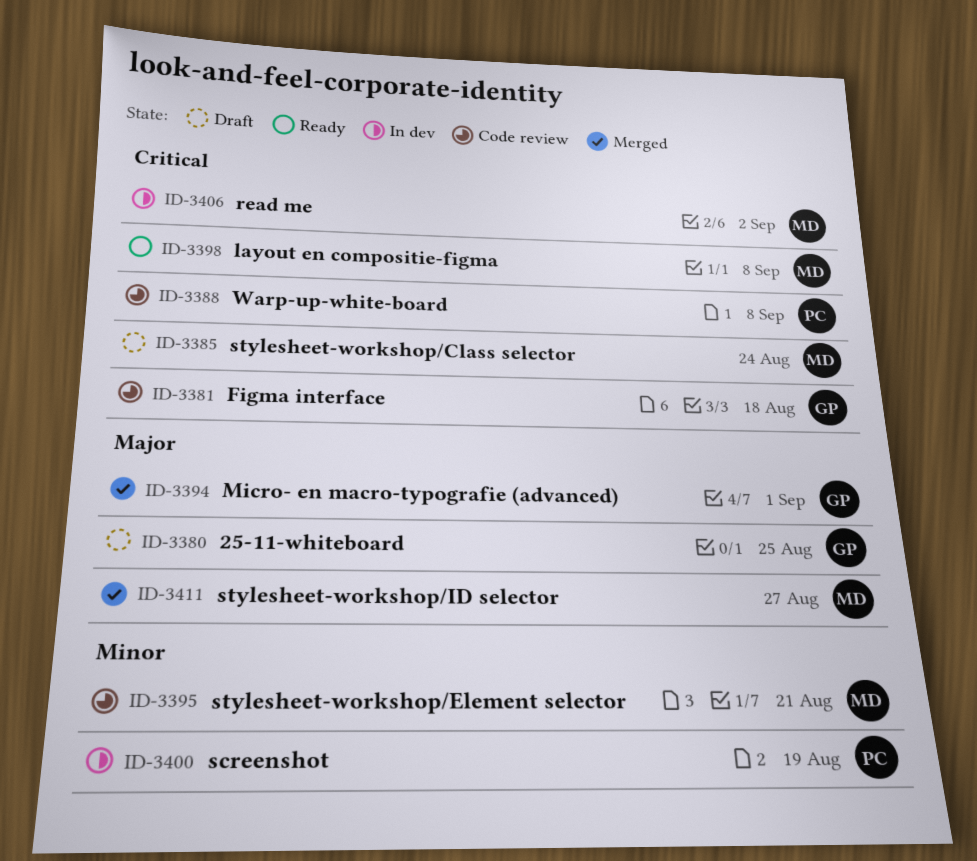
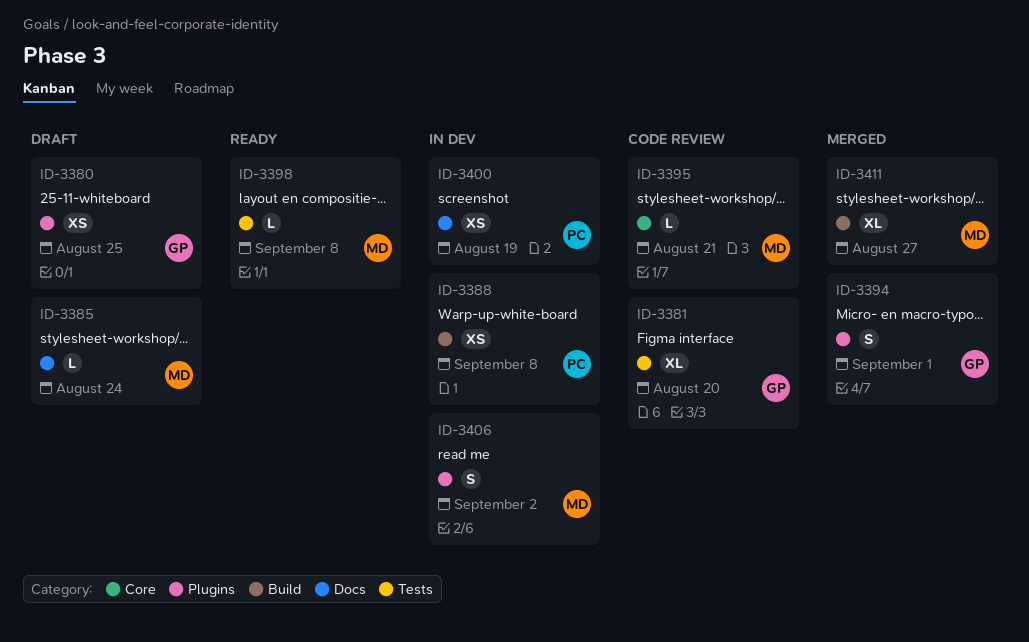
ID-3381, due: Aug 18 -> Aug 20
ID-3388, status: Code review -> In dev

